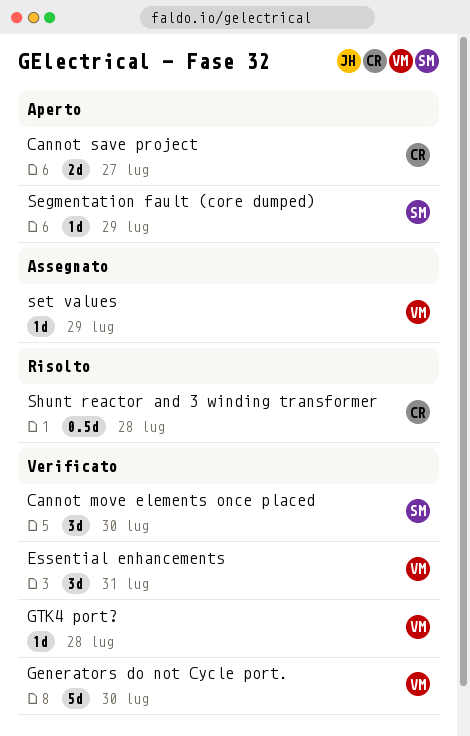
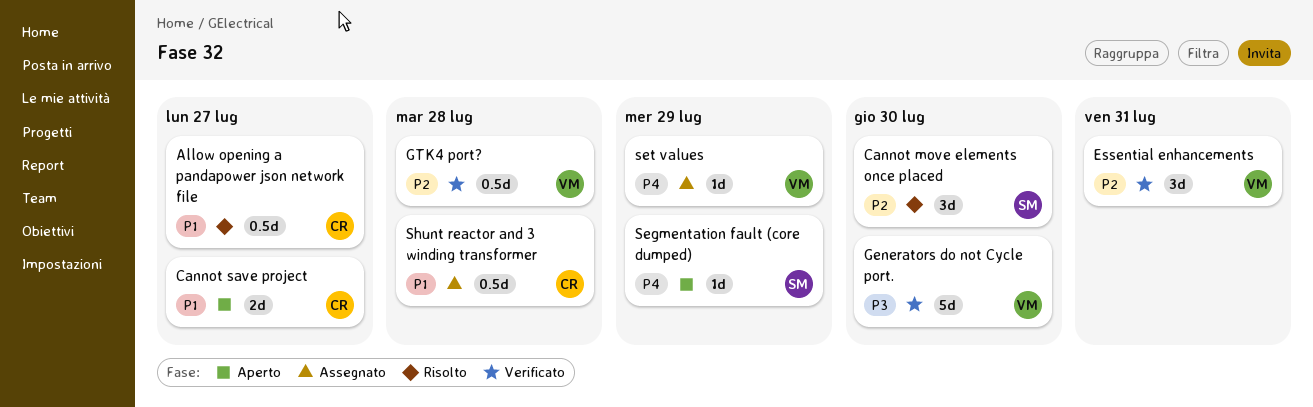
Allow opening a pandapower json network file: none -> present
Cannot move elements once placed, status: Verificato -> Risolto
GTK4 port?, estimate: 1d -> 0.5d
Shunt reactor and 3 winding transformer, status: Risolto -> Assegnato

